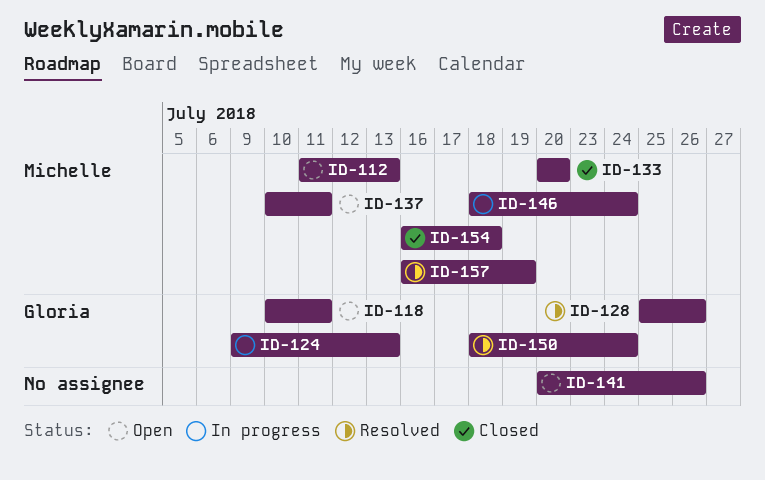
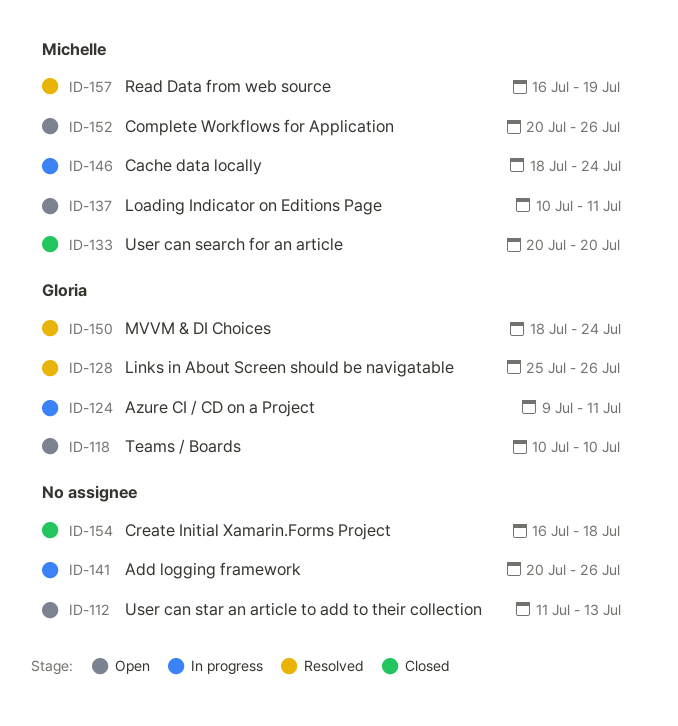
ID-112, owner: Michelle -> none
ID-118, due: Jul 11 -> Jul 10
ID-124, due: Jul 13 -> Jul 11
ID-141, status: Open -> In progress
ID-152: none -> present
ID-154, owner: Michelle -> none

